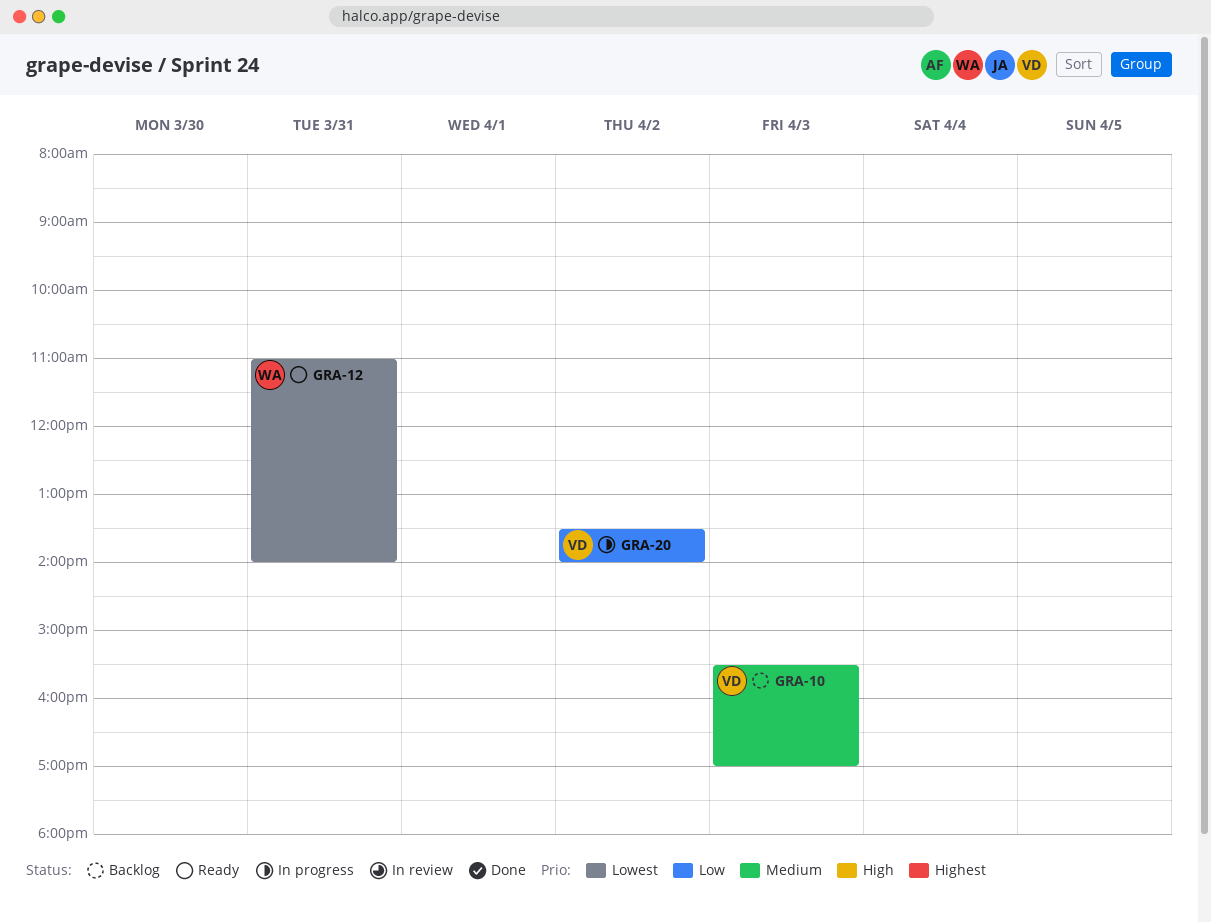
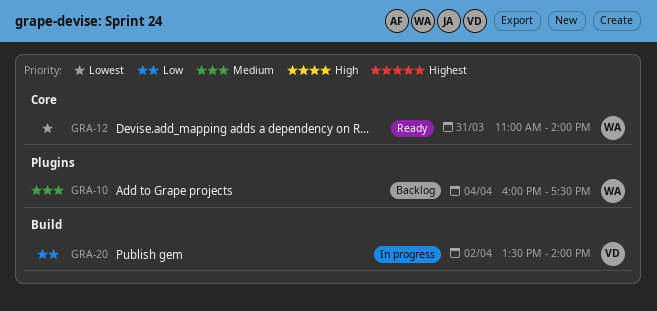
GRA-10, owner: VD -> WA
GRA-10, day: Apr 3 -> Apr 4
GRA-10, begins: 15:30 -> 16:00
GRA-10, ends: 17:00 -> 17:30

